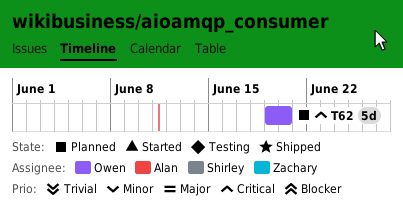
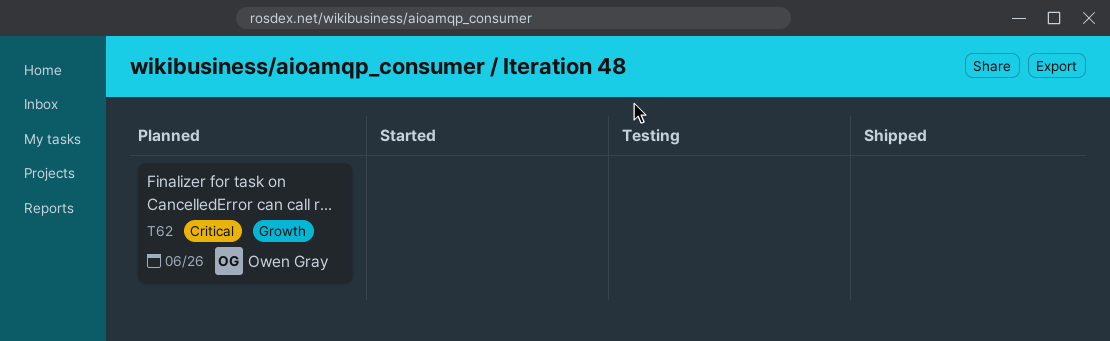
T62, due: Jun 20 -> Jun 26

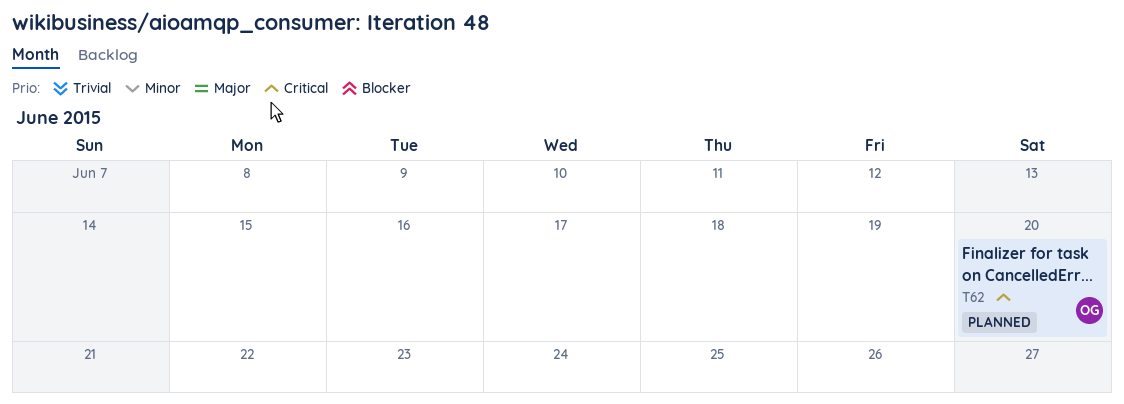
T62, due: Jun 26 -> Jun 20

